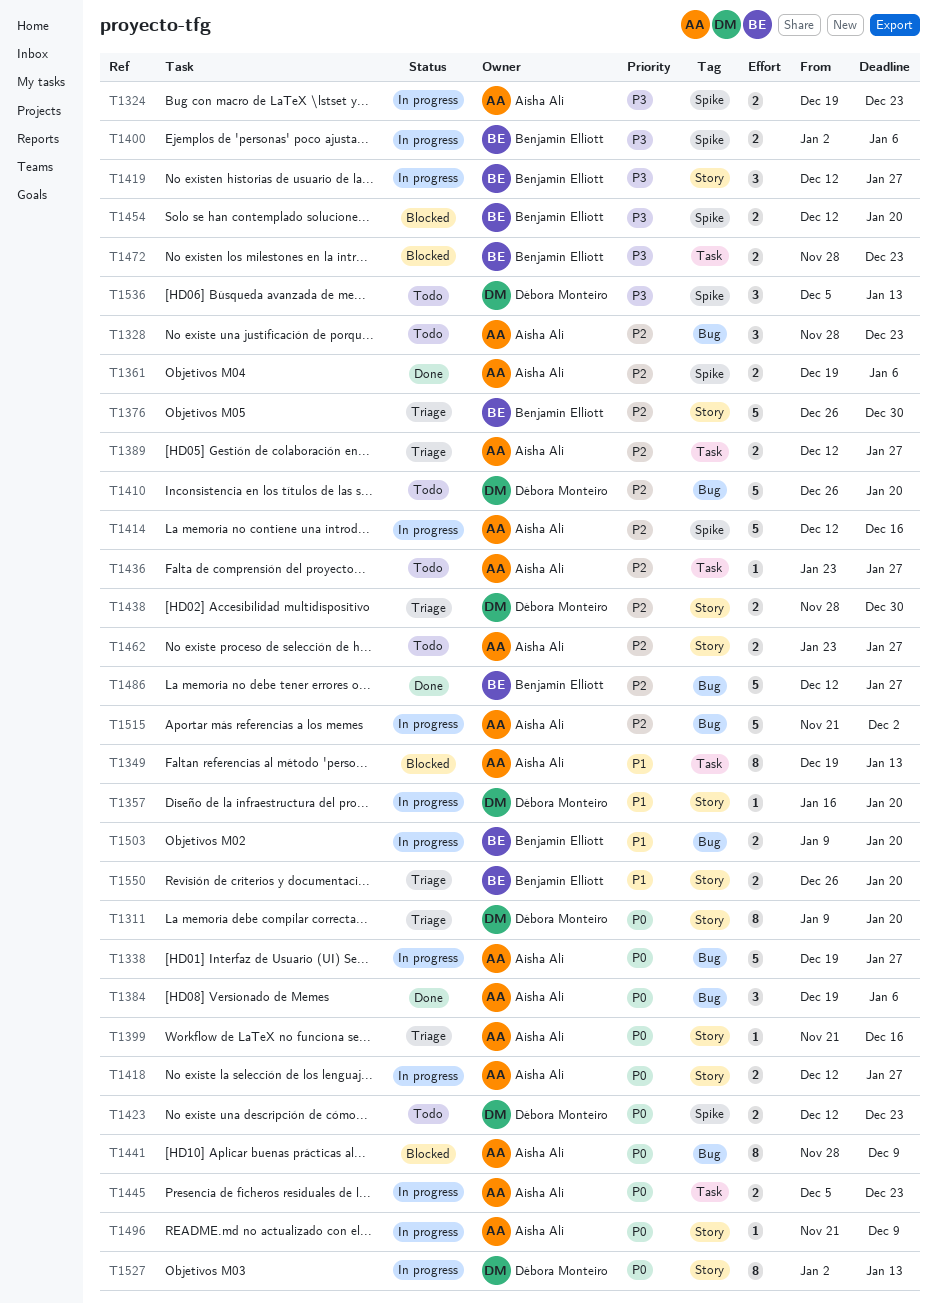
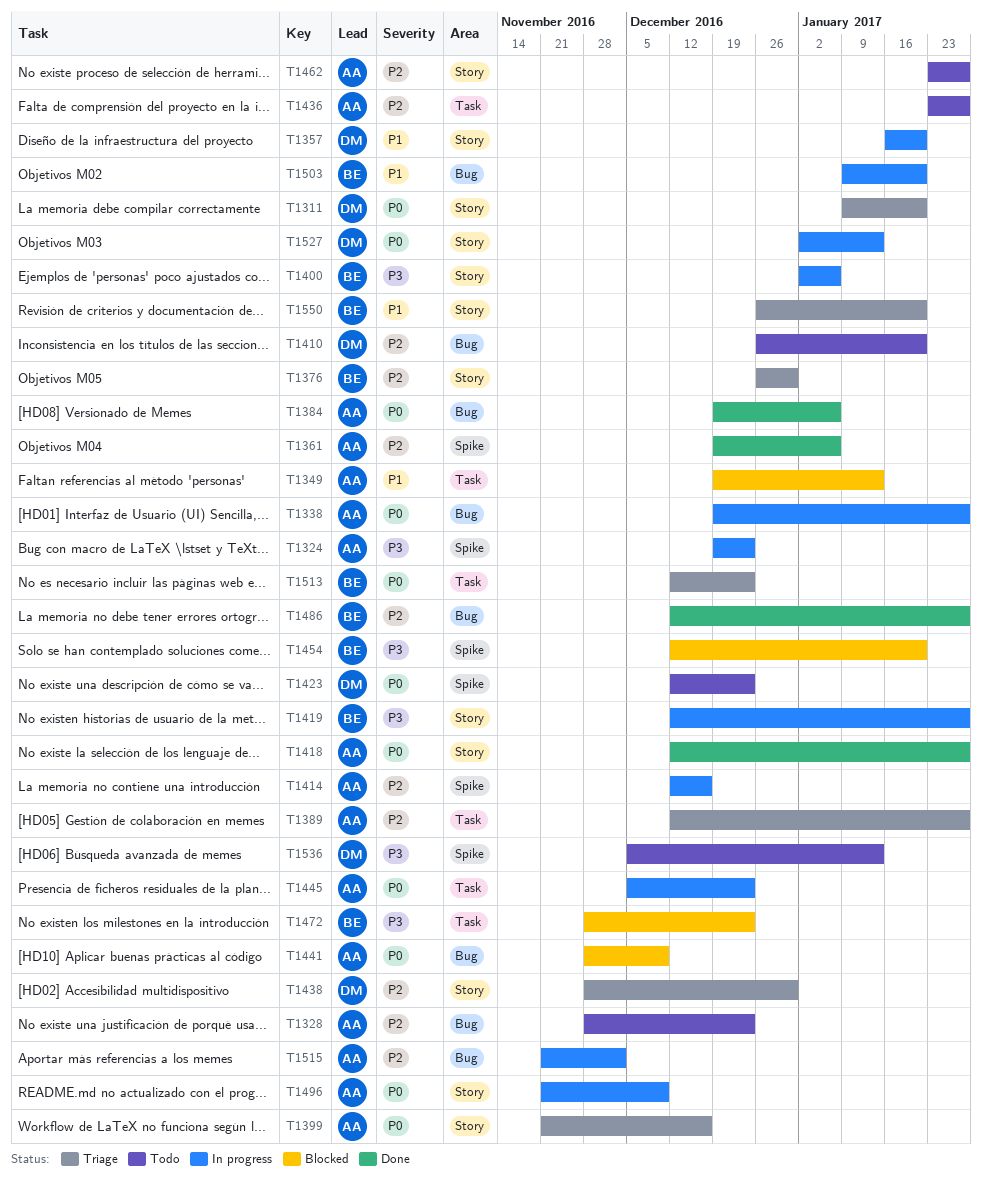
T1400, label: Spike -> Story
T1418, status: In progress -> Done
T1513: none -> present

